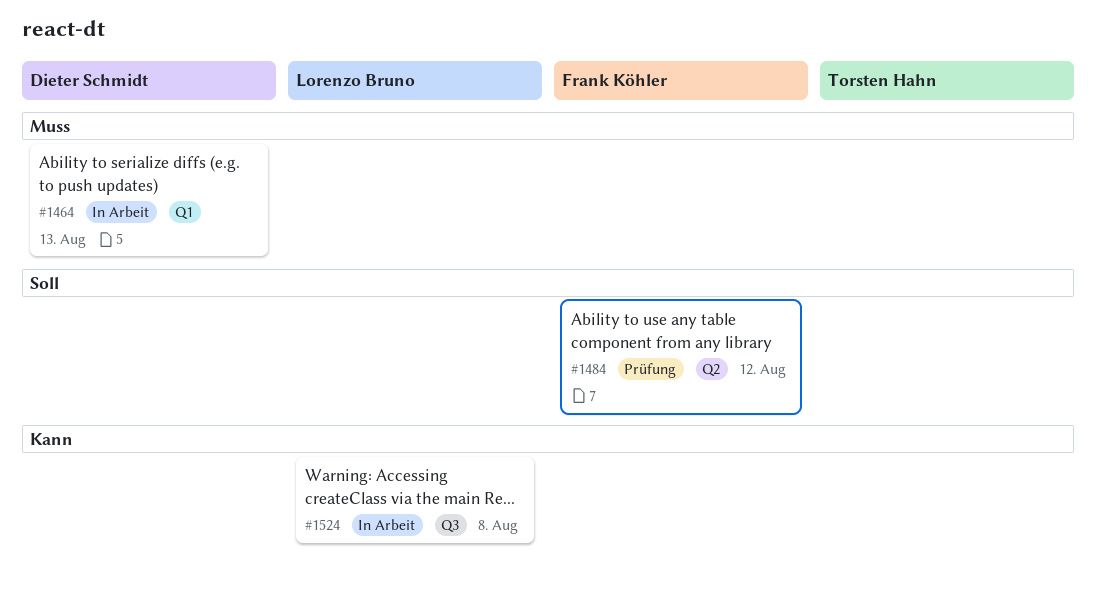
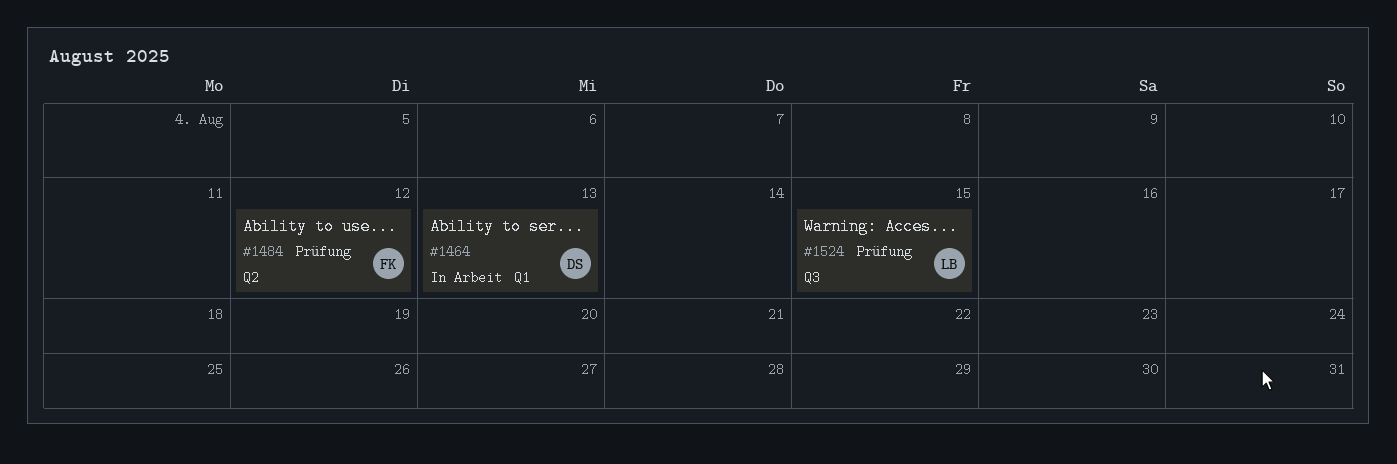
#1524, status: In Arbeit -> Prüfung
#1524, due: Aug 8 -> Aug 15

